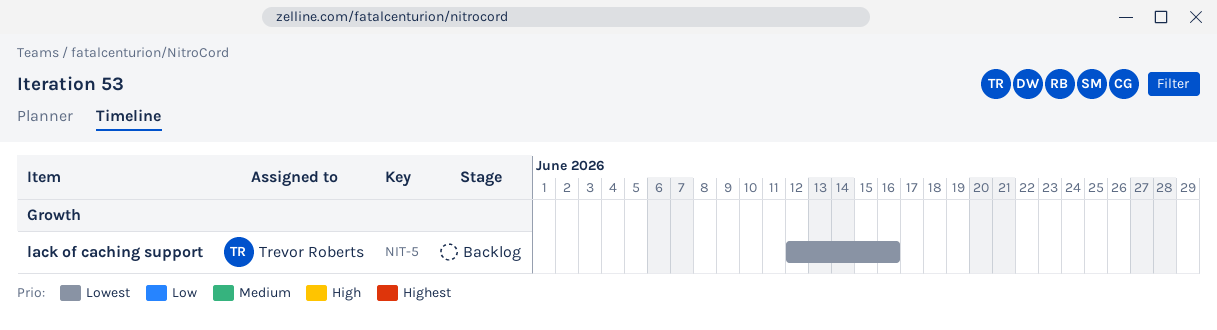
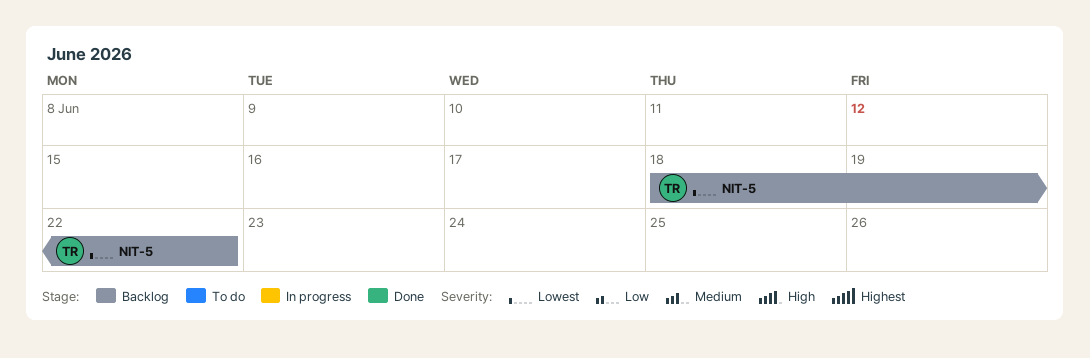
NIT-5, start: Jun 12 -> Jun 18
NIT-5, due: Jun 16 -> Jun 22

